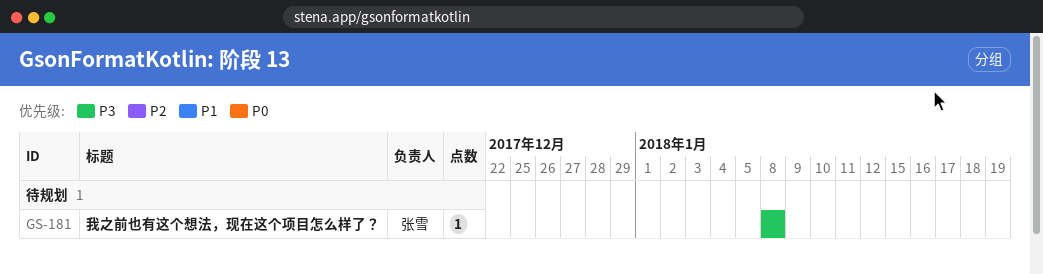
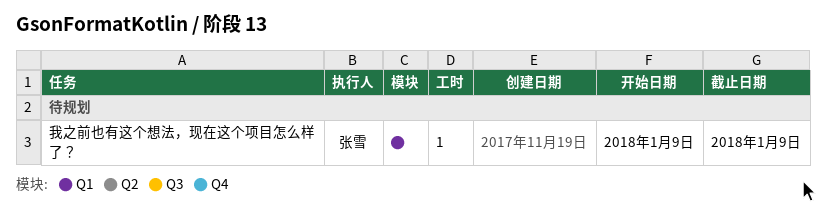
我之前也有这个想法，现在这个项目怎么样了？, start: Jan 8 -> Jan 9
我之前也有这个想法，现在这个项目怎么样了？, due: Jan 8 -> Jan 9

